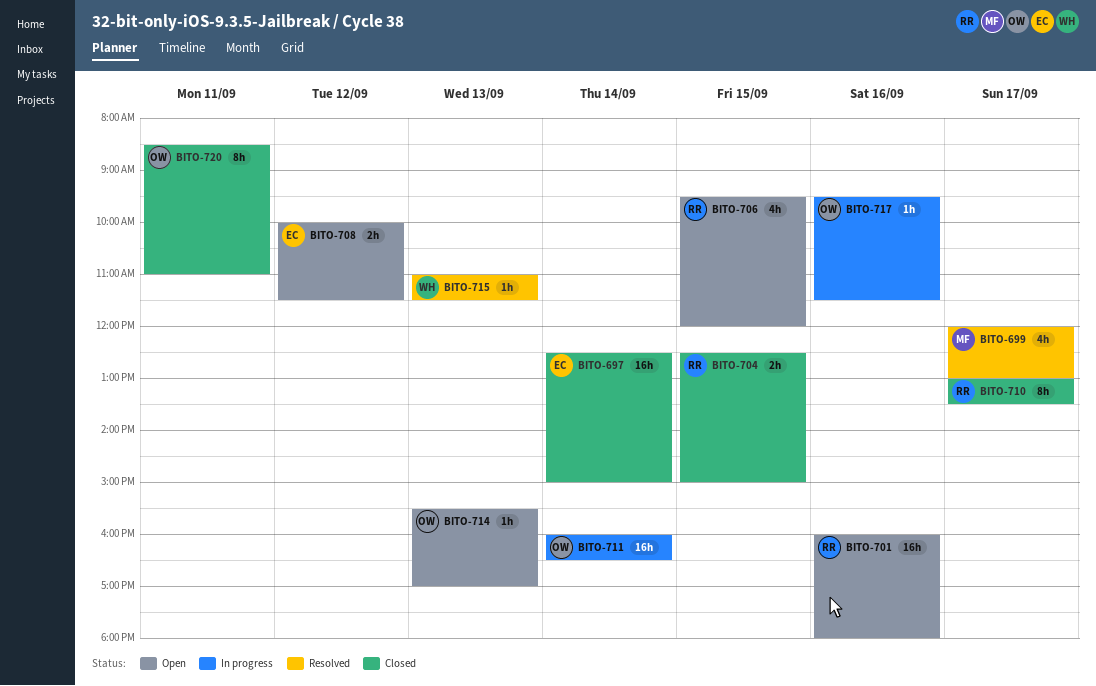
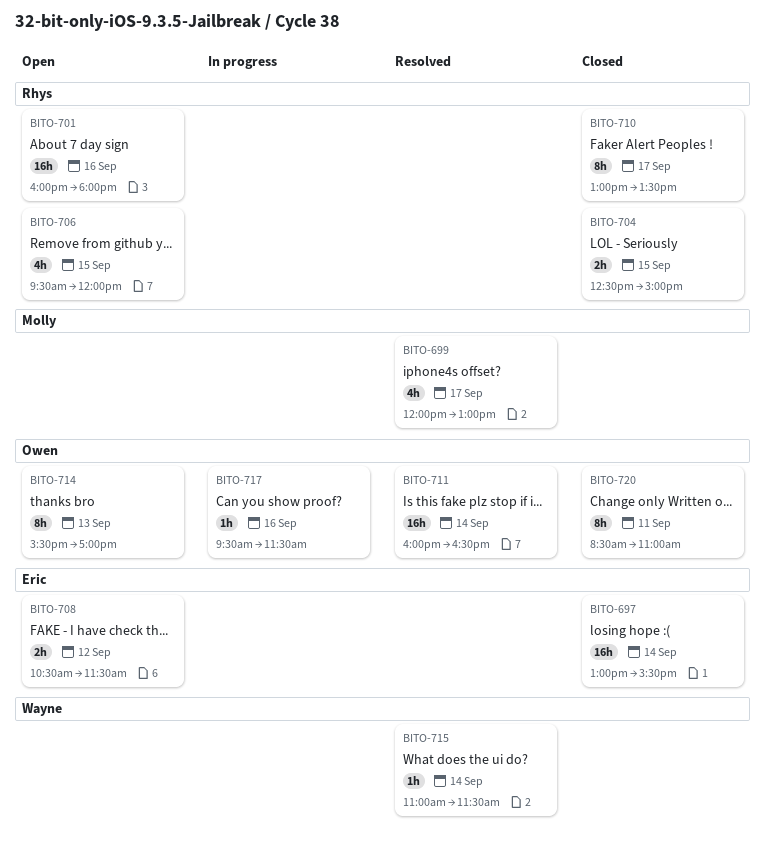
BITO-697, begins: 12:30 -> 13:00
BITO-697, ends: 15:00 -> 15:30
BITO-708, begins: 10:00 -> 10:30
BITO-711, status: In progress -> Resolved
BITO-714, estimate: 1h -> 8h
BITO-715, day: Sep 13 -> Sep 14

